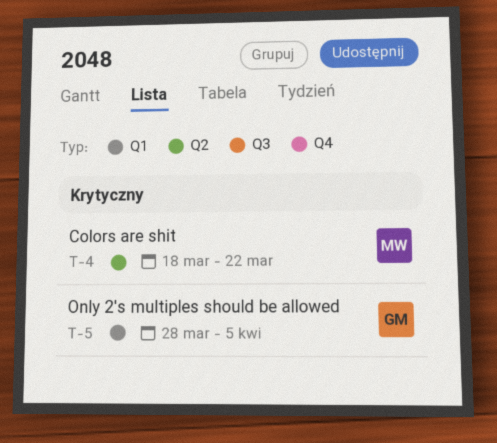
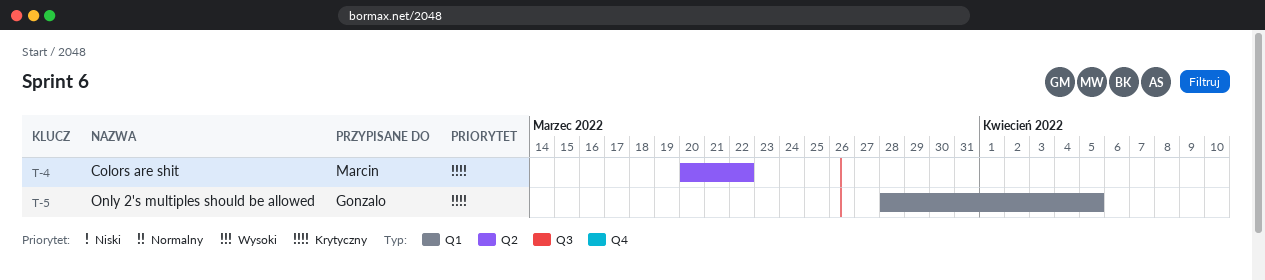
T-4, start: Mar 18 -> Mar 20

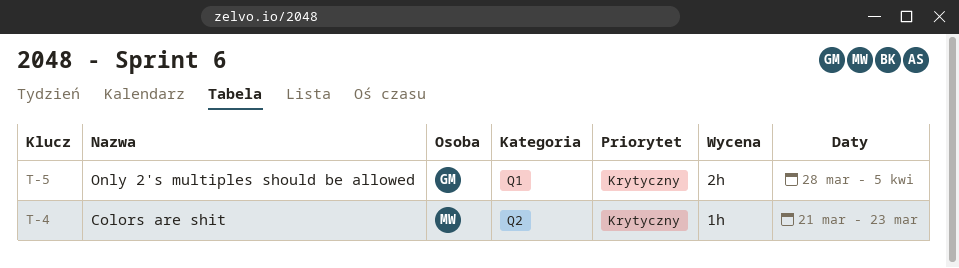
T-4, start: Mar 20 -> Mar 21
T-4, due: Mar 22 -> Mar 23

